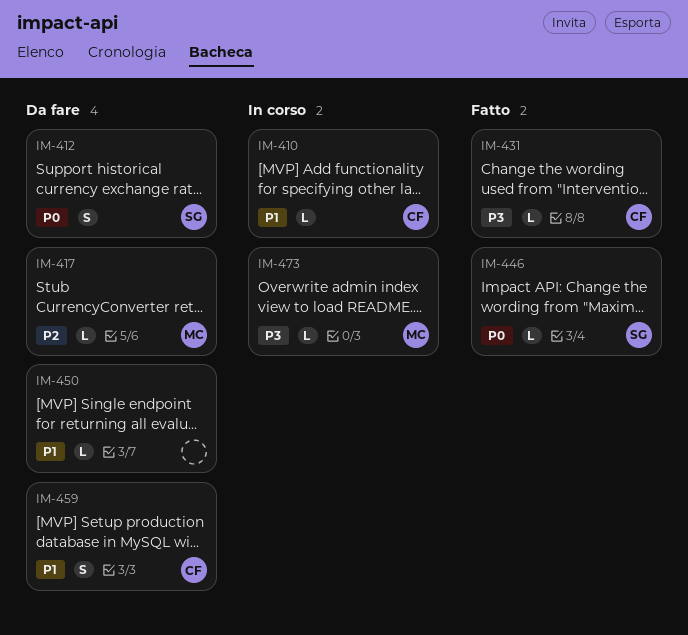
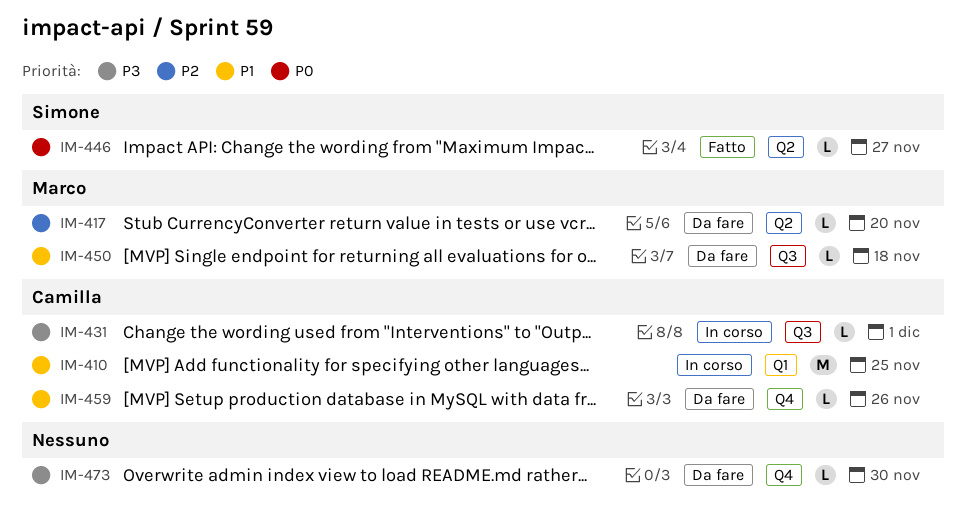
IM-410, estimate: L -> M
IM-412: present -> none
IM-431, status: Fatto -> In corso
IM-450, owner: none -> Marco
IM-459, estimate: S -> L
IM-473, status: In corso -> Da fare
IM-473, owner: Marco -> none

